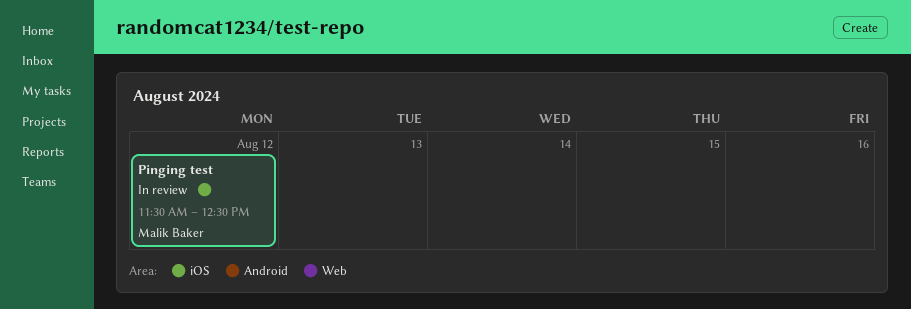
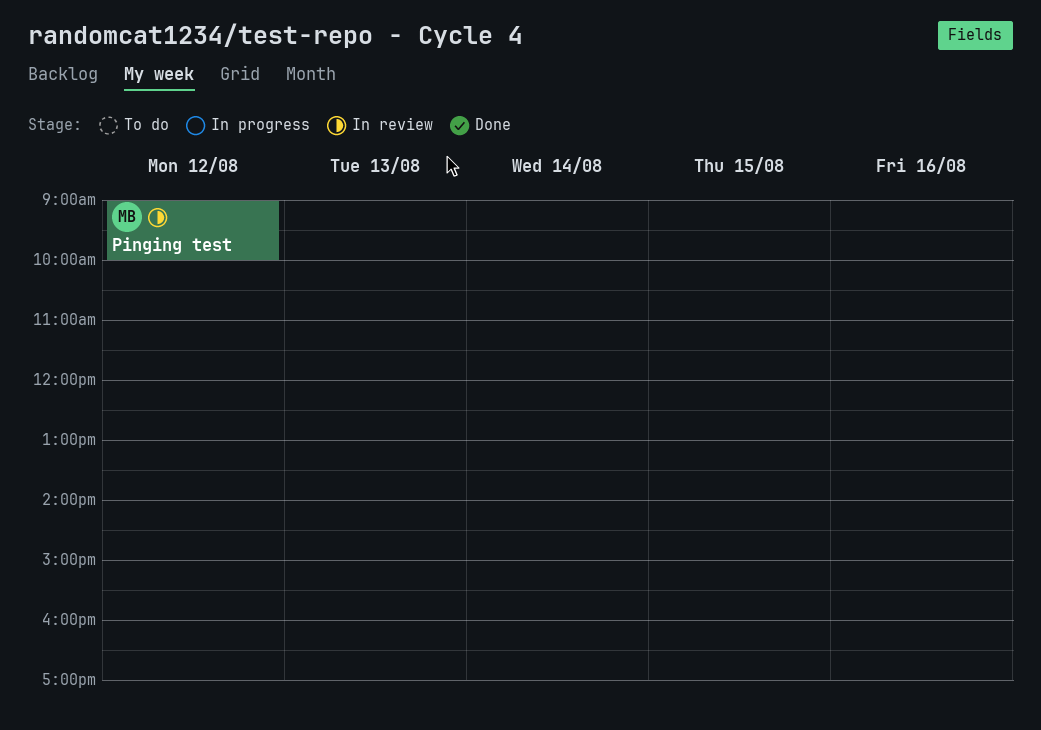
Pinging test, begins: 11:30 -> 09:00
Pinging test, ends: 12:30 -> 10:00

